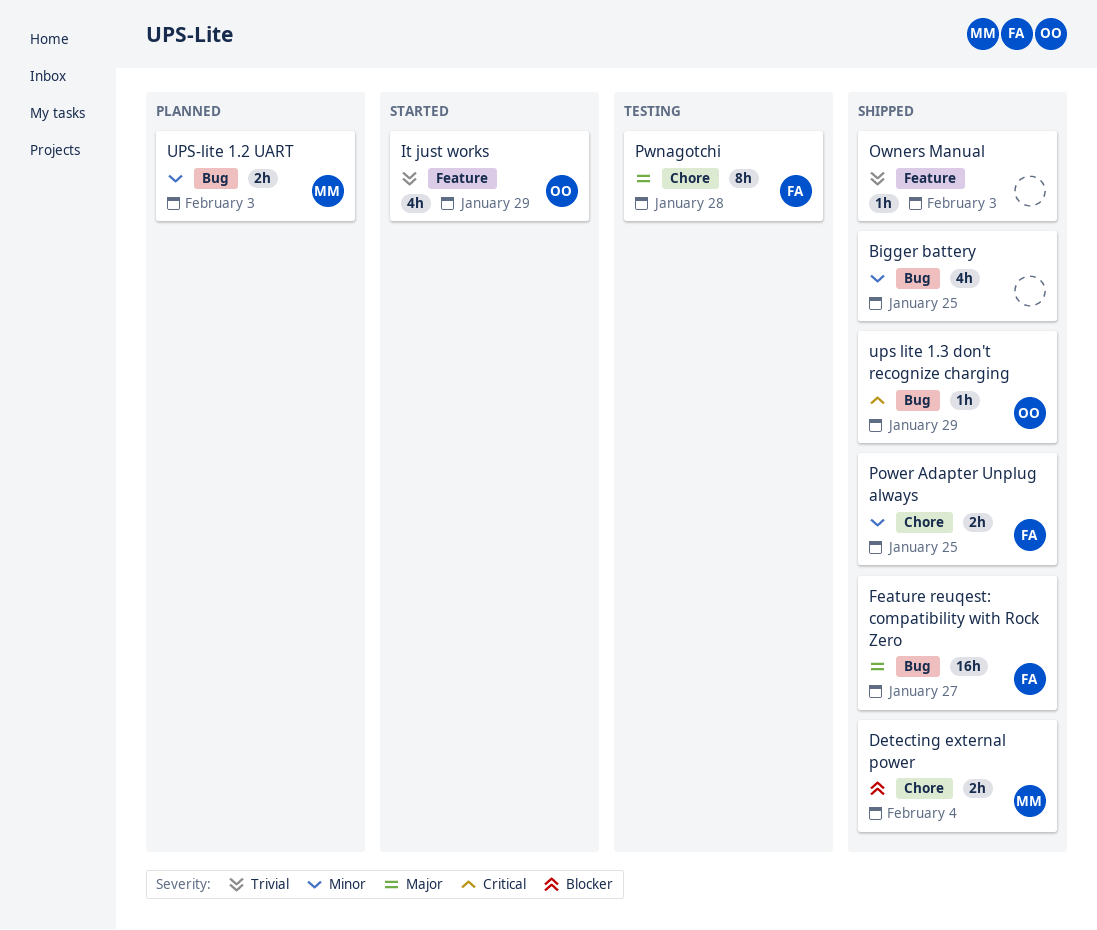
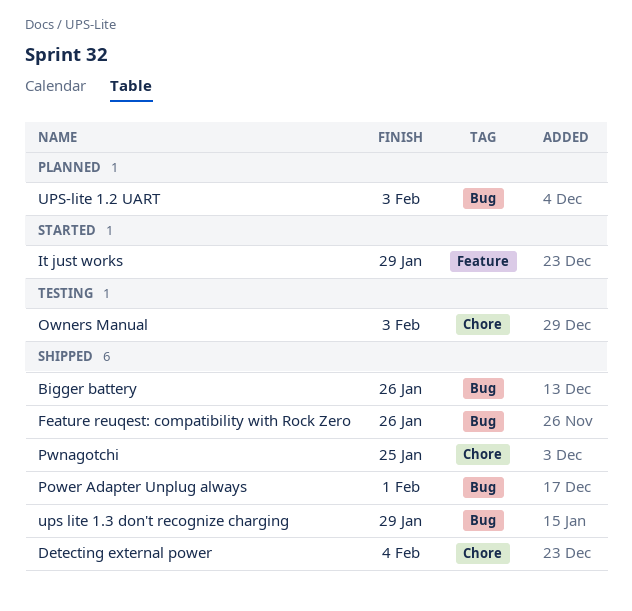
Bigger battery, due: Jan 25 -> Jan 26
Feature reuqest: compatibility with Rock Zero, due: Jan 27 -> Jan 26
Owners Manual, status: Shipped -> Testing
Owners Manual, label: Feature -> Chore
Power Adapter Unplug always, label: Chore -> Bug
Power Adapter Unplug always, due: Jan 25 -> Feb 1
Pwnagotchi, status: Testing -> Shipped
Pwnagotchi, due: Jan 28 -> Jan 25

